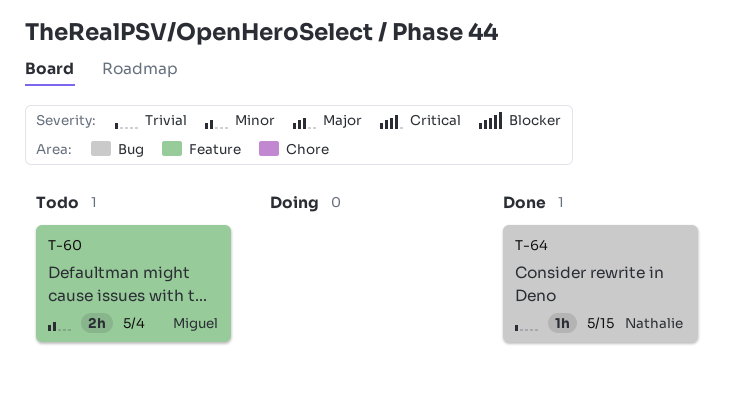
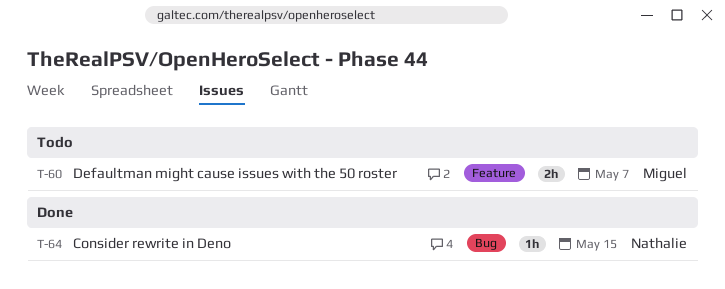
T-60, due: May 4 -> May 7

